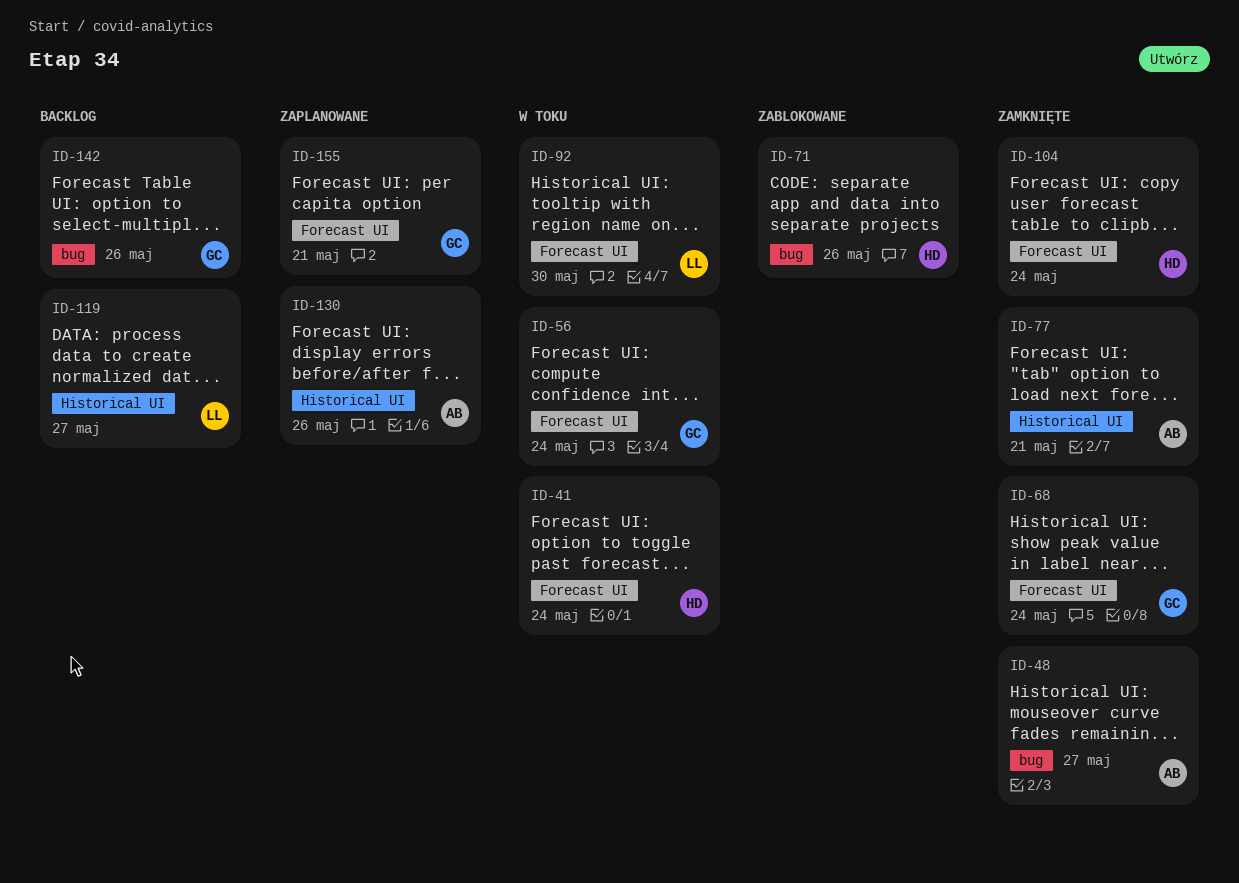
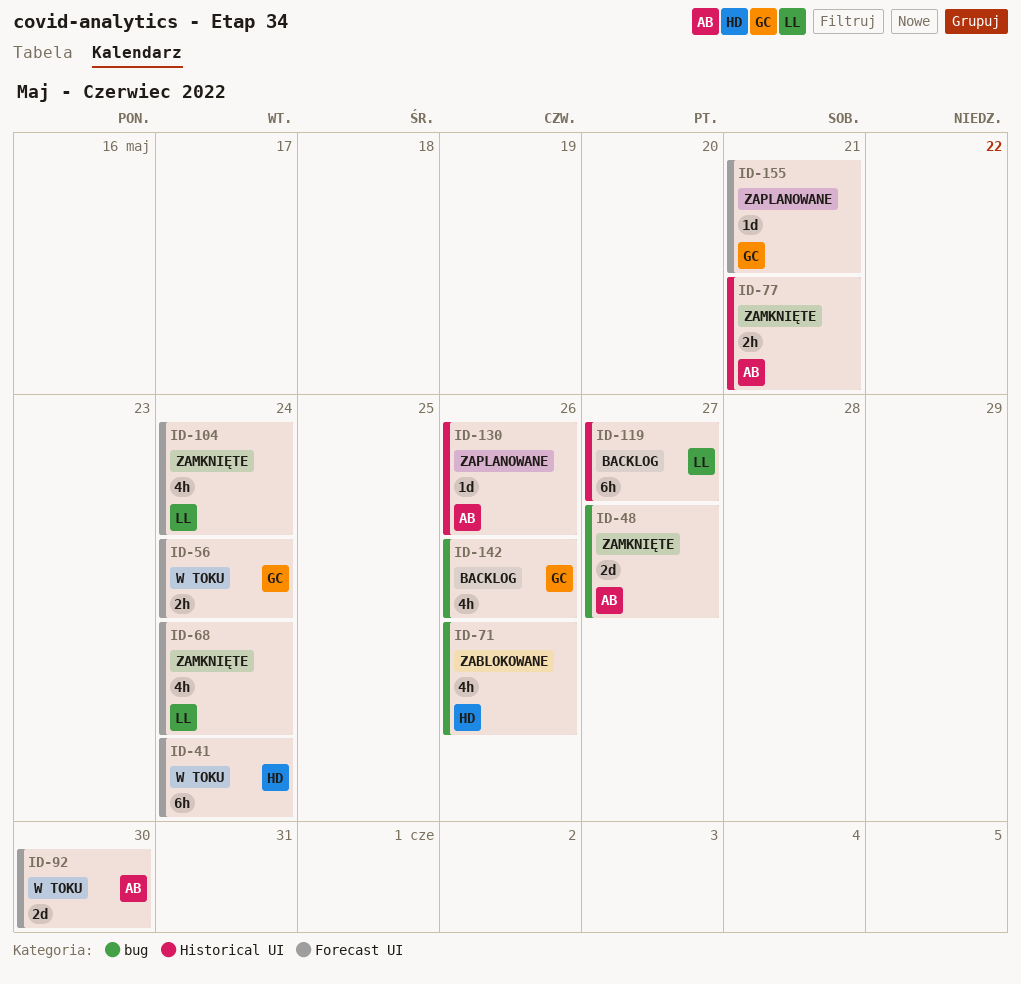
ID-68, owner: GC -> LL
ID-92, owner: LL -> AB
ID-104, owner: HD -> LL

